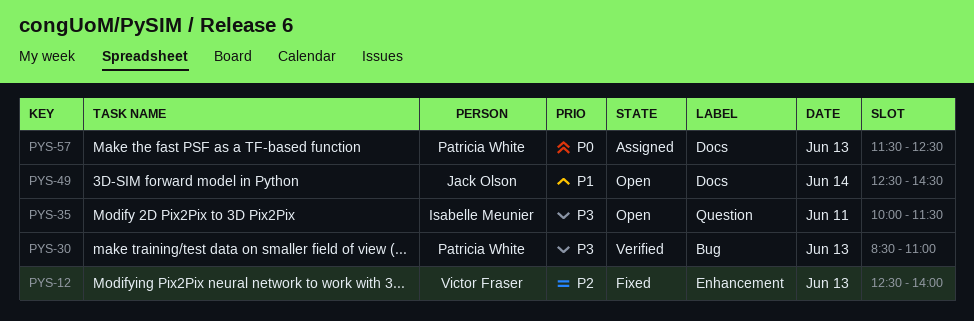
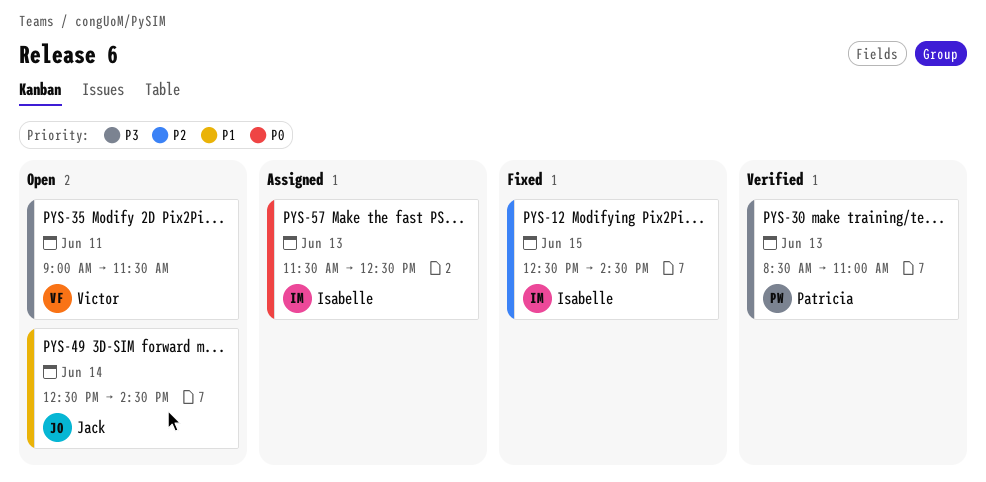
PYS-12, owner: Victor Fraser -> Isabelle Meunier
PYS-12, day: Jun 13 -> Jun 15
PYS-12, ends: 14:00 -> 14:30
PYS-35, owner: Isabelle Meunier -> Victor Fraser
PYS-35, begins: 10:00 -> 09:00
PYS-57, owner: Patricia White -> Isabelle Meunier

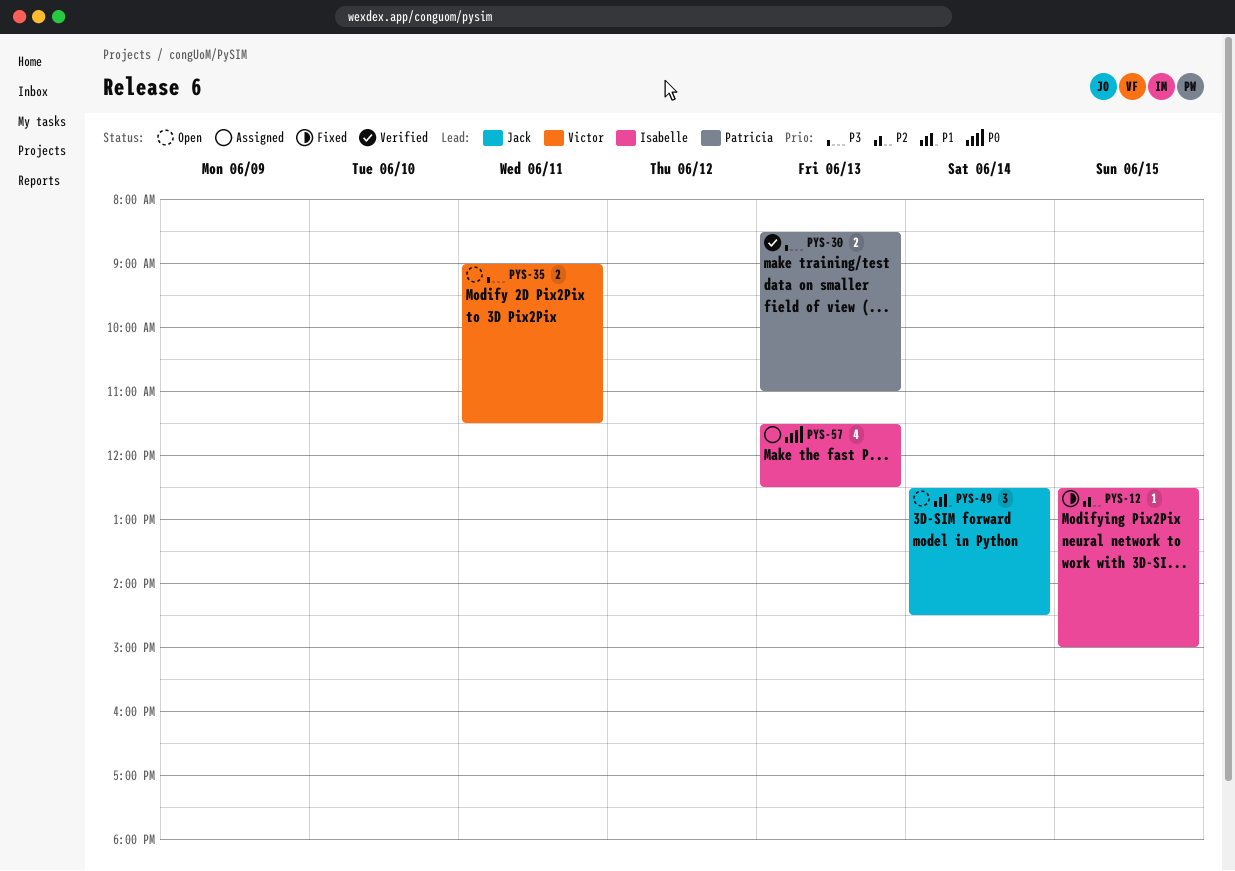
PYS-12, ends: 14:30 -> 15:00

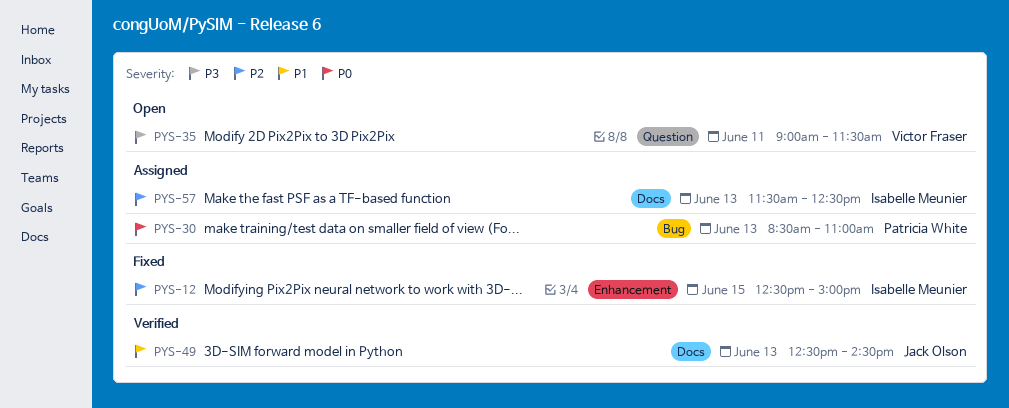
PYS-30, status: Verified -> Assigned
PYS-30, priority: P3 -> P0
PYS-49, status: Open -> Verified
PYS-49, day: Jun 14 -> Jun 13
PYS-57, priority: P0 -> P2

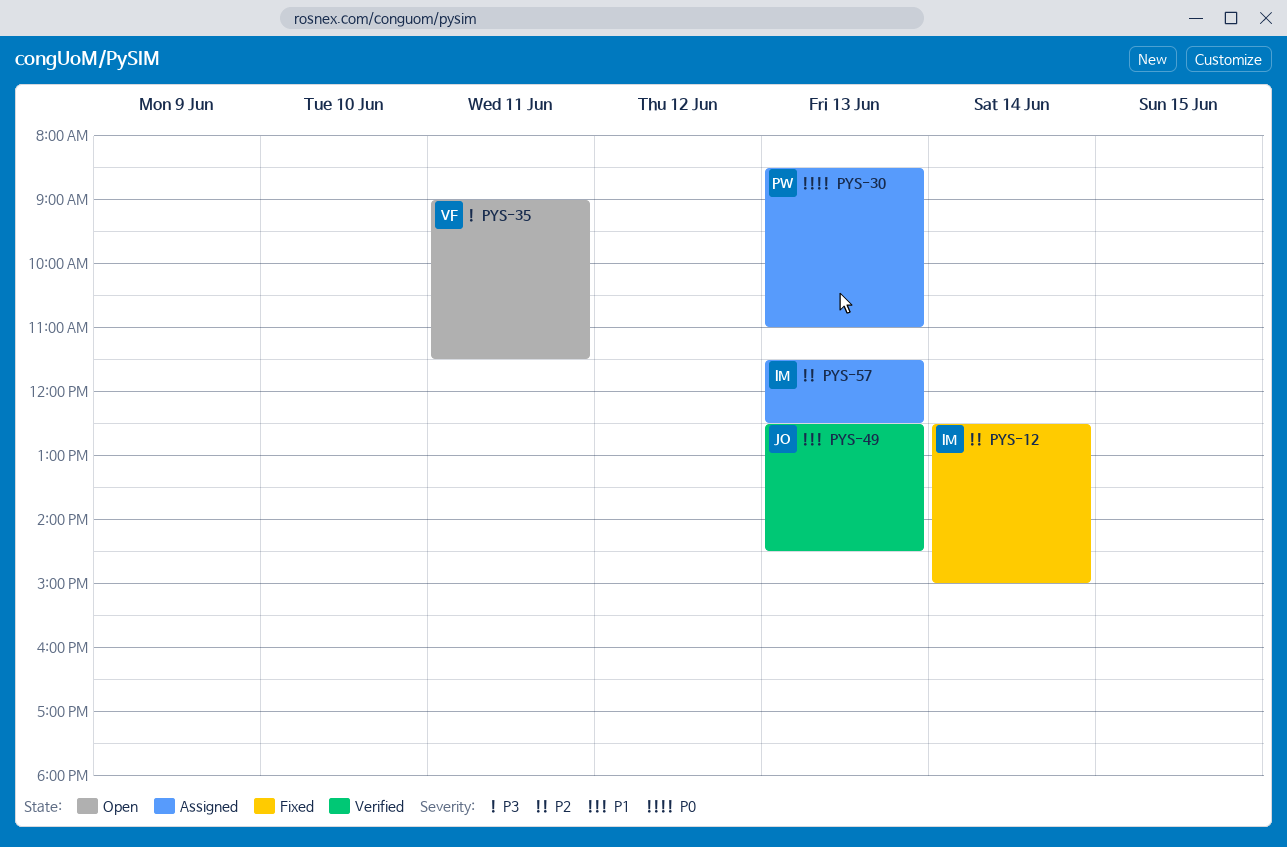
PYS-12, day: Jun 15 -> Jun 14

